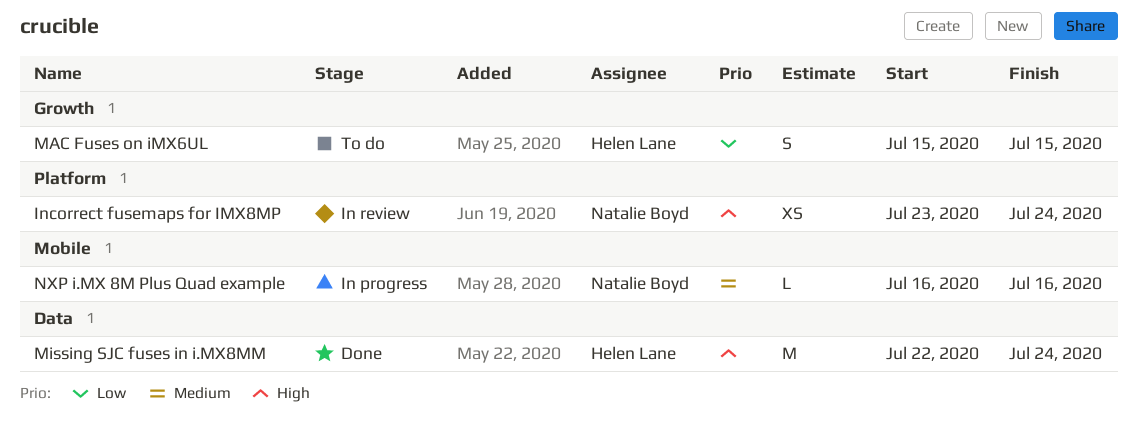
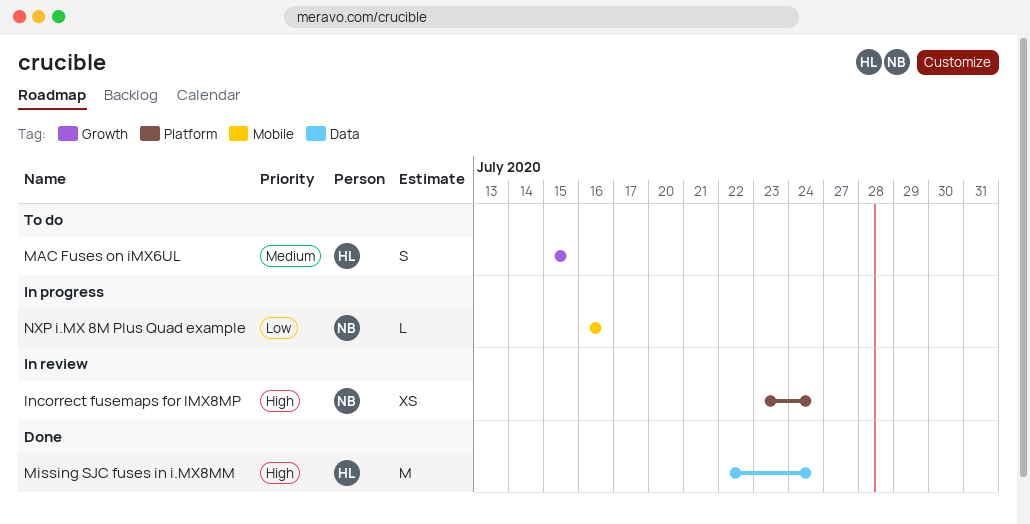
MAC Fuses on iMX6UL, priority: Low -> Medium
NXP i.MX 8M Plus Quad example, priority: Medium -> Low

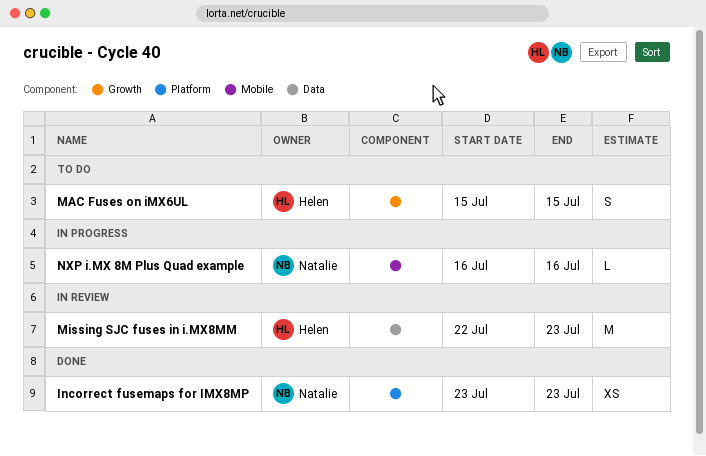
Incorrect fusemaps for IMX8MP, status: In review -> Done
Incorrect fusemaps for IMX8MP, due: Jul 24 -> Jul 23
Missing SJC fuses in i.MX8MM, status: Done -> In review
Missing SJC fuses in i.MX8MM, due: Jul 24 -> Jul 23

